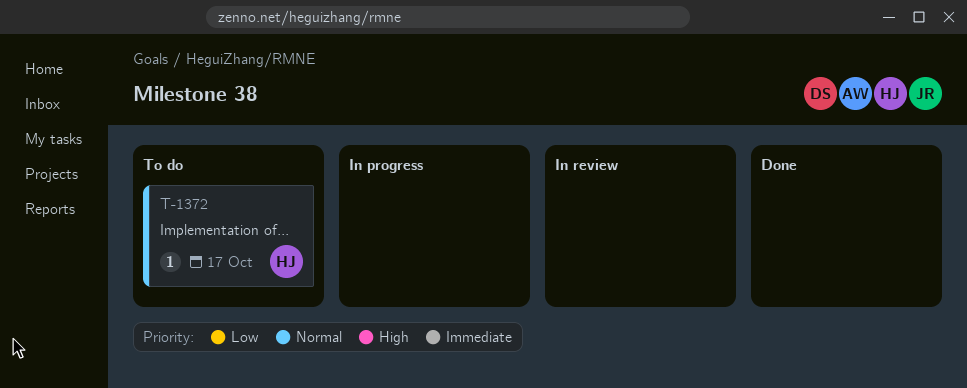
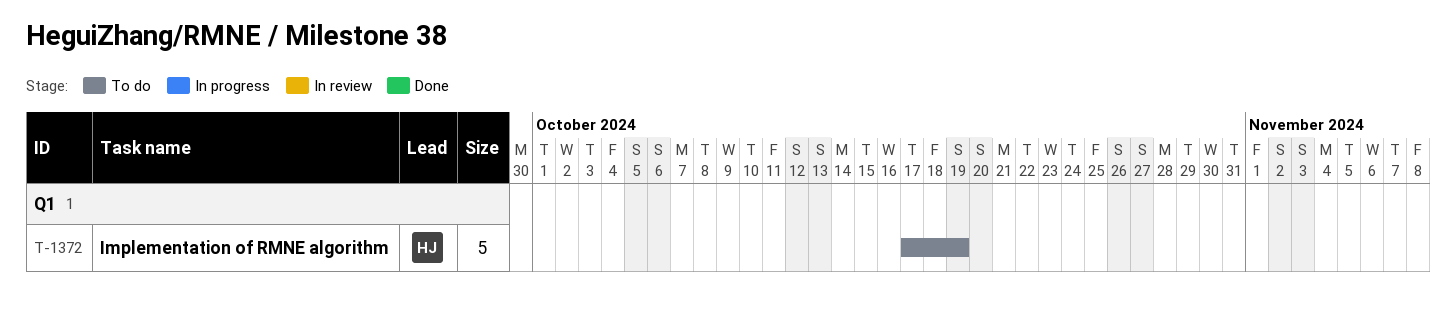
T-1372, estimate: 1 -> 5
T-1372, due: Oct 17 -> Oct 19

